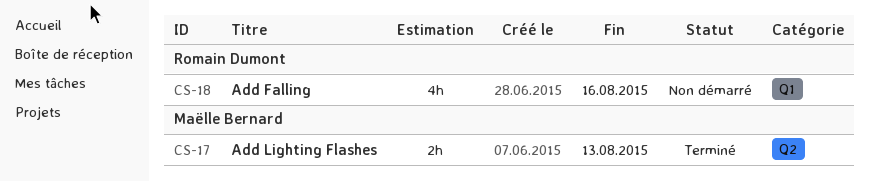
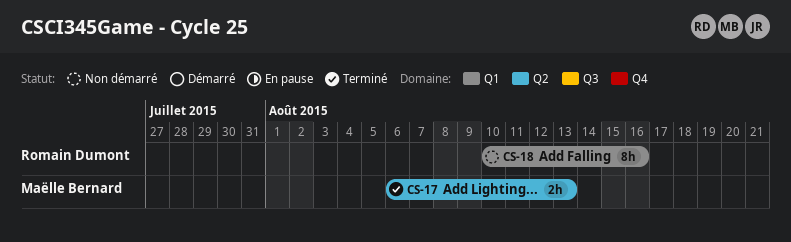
CS-18, estimate: 4h -> 8h

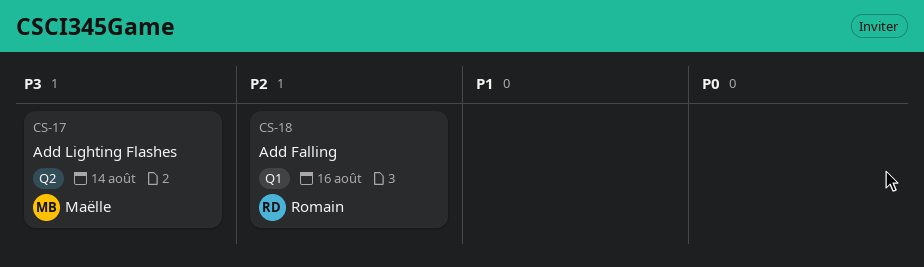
CS-17, due: Aug 13 -> Aug 14

